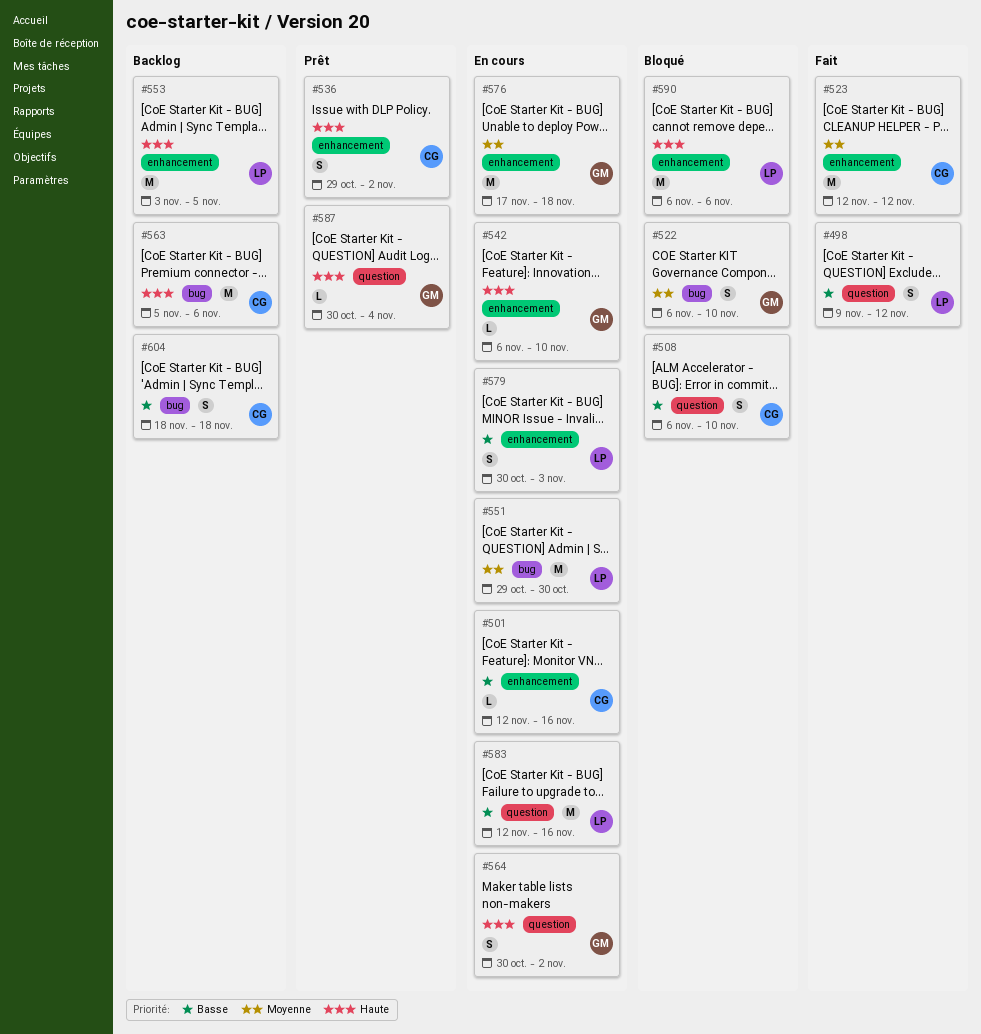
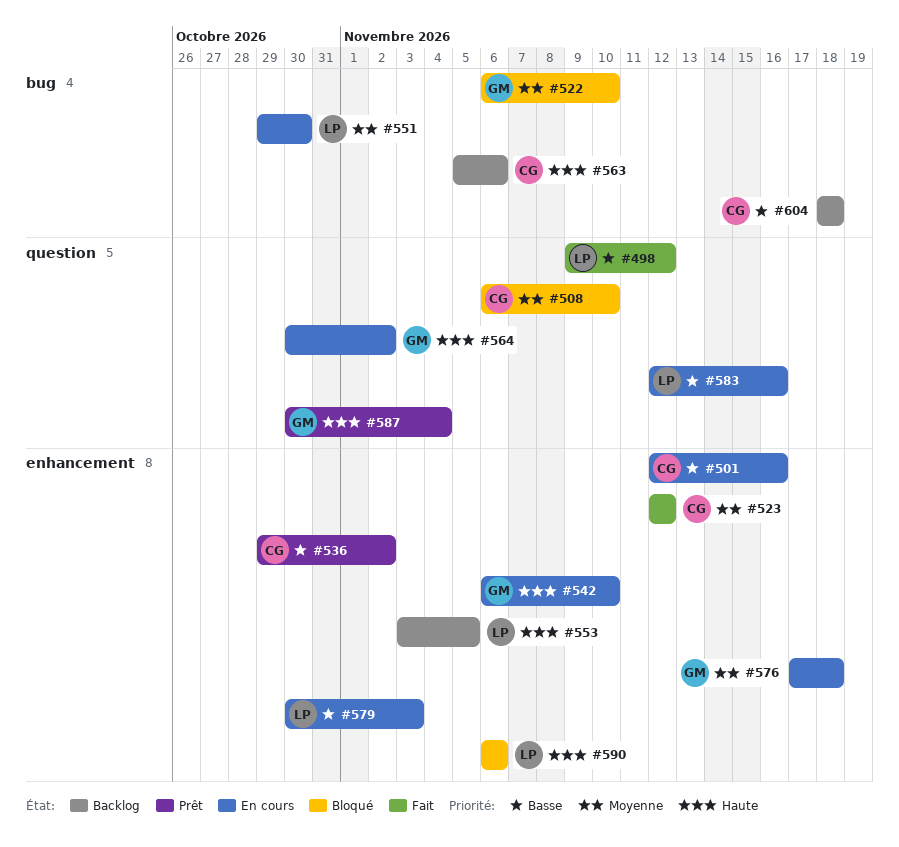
#508, priority: Basse -> Moyenne
#536, priority: Haute -> Basse

